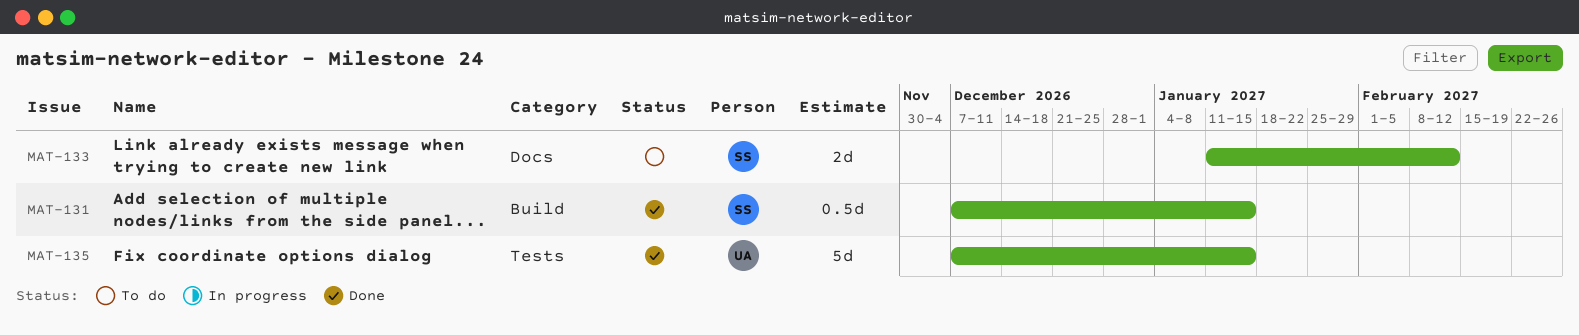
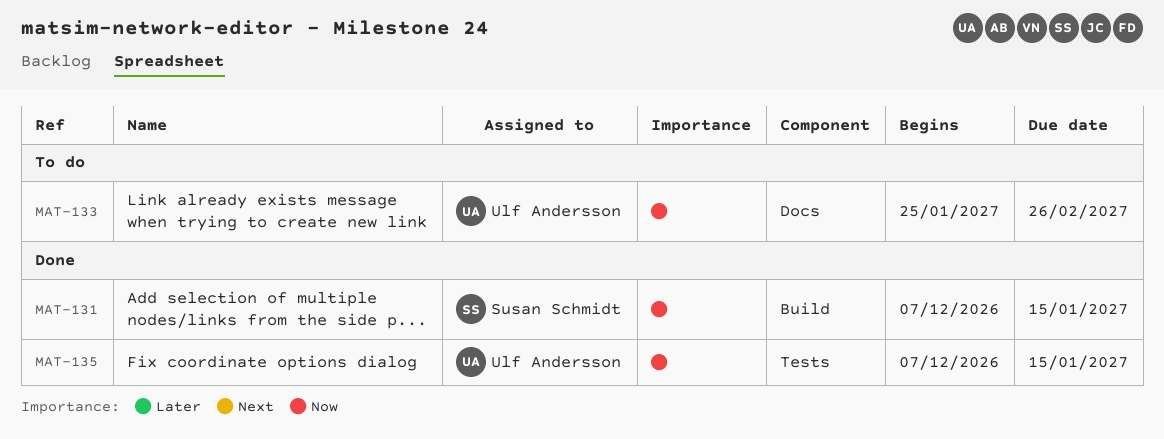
MAT-133, owner: Susan Schmidt -> Ulf Andersson
MAT-133, start: Jan 11 -> Jan 25
MAT-133, due: Feb 12 -> Feb 26

